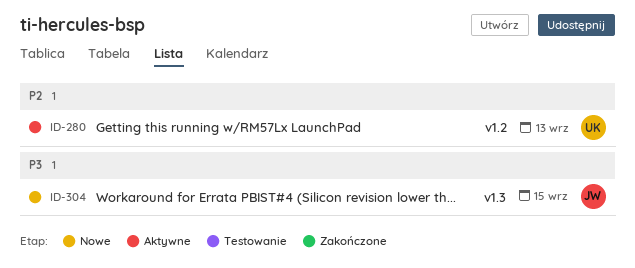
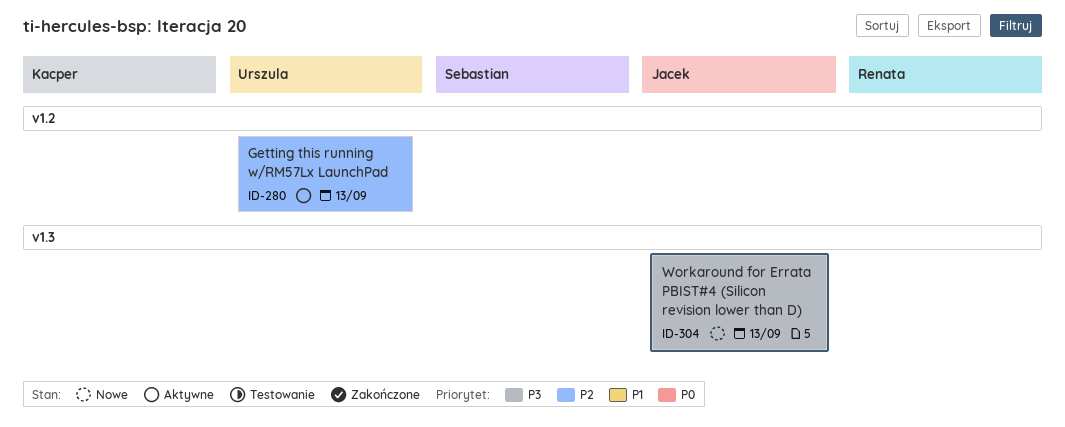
ID-304, due: Sep 15 -> Sep 13

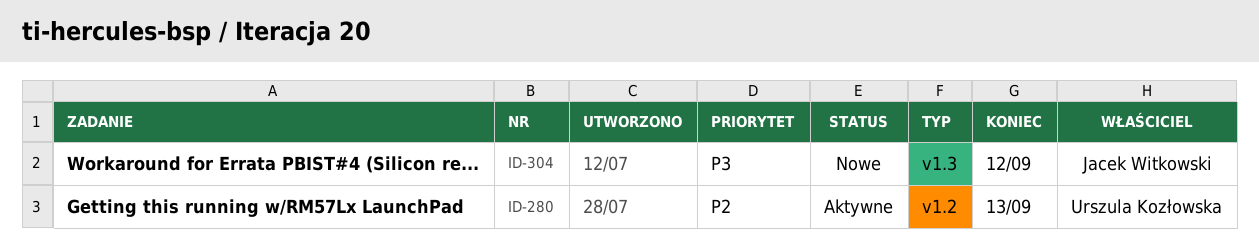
ID-304, due: Sep 13 -> Sep 12

